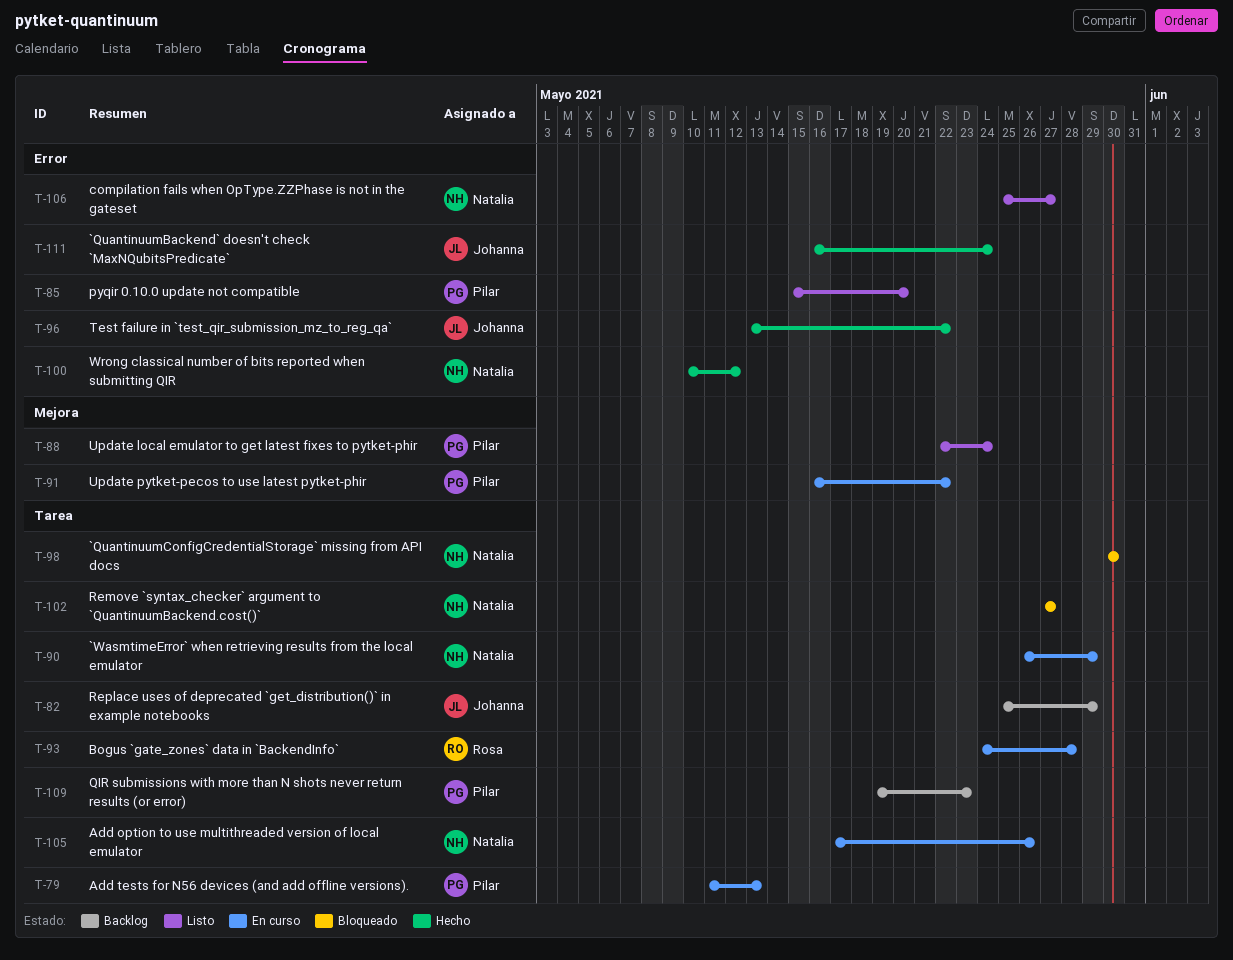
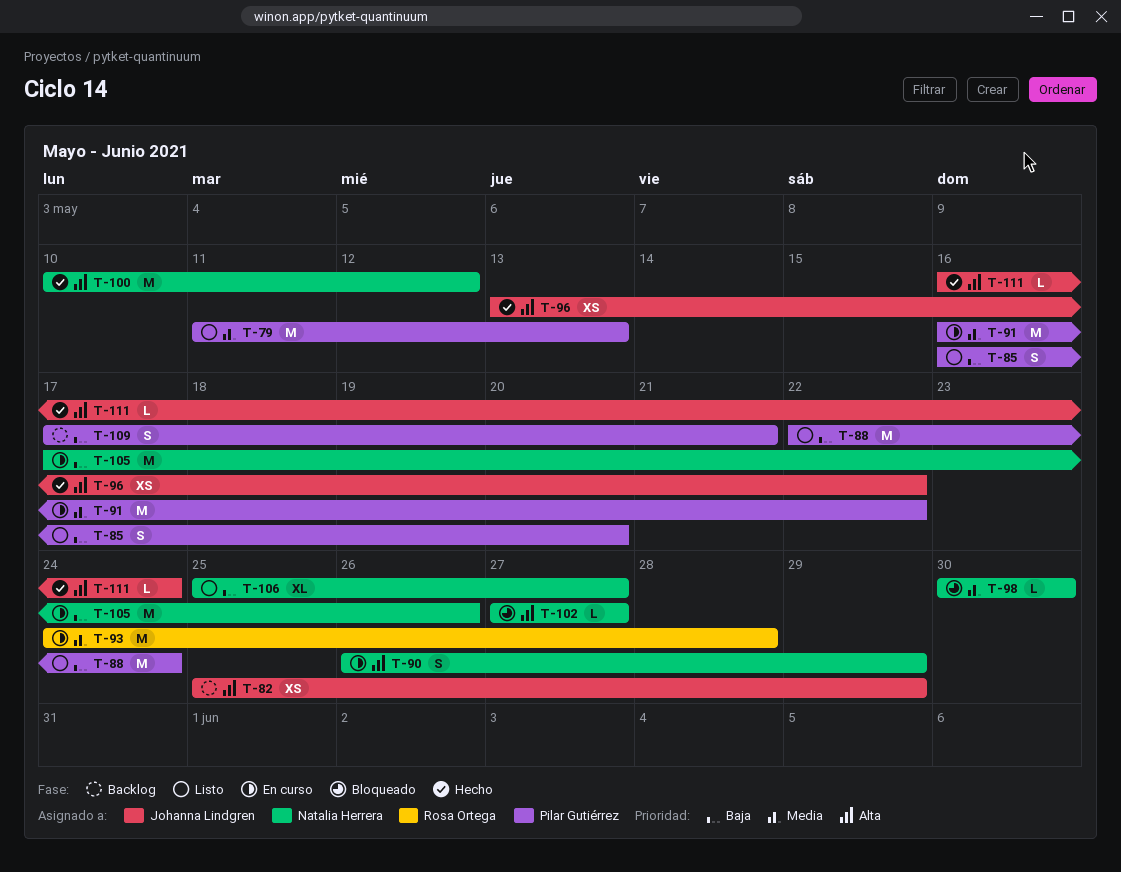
T-79, status: En curso -> Listo
T-85, start: May 15 -> May 16
T-109, start: May 19 -> May 17
T-109, due: May 23 -> May 21

